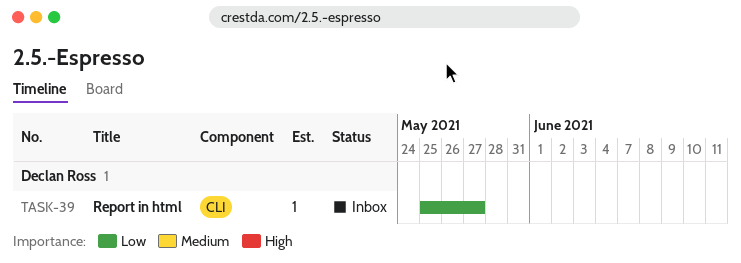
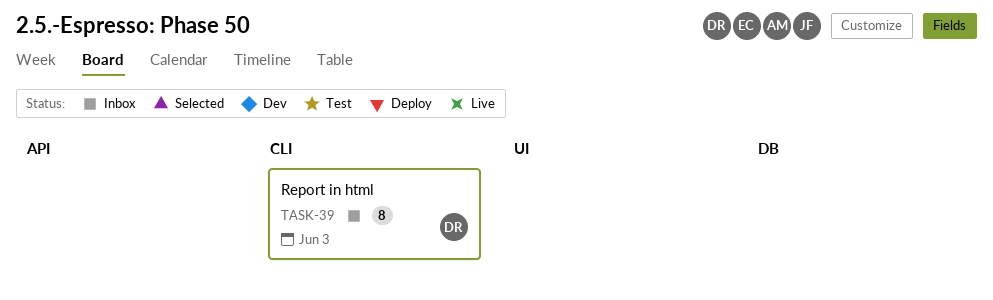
TASK-39, estimate: 1 -> 8
TASK-39, due: May 27 -> Jun 3

